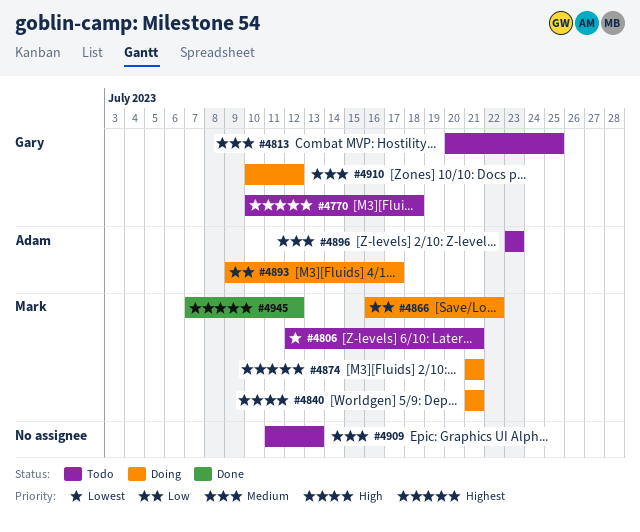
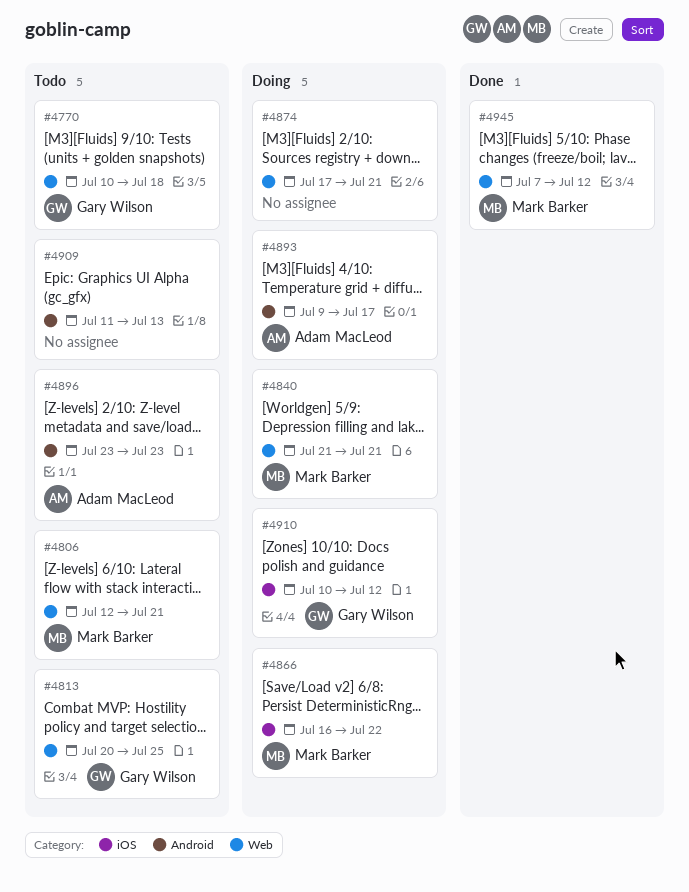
#4874, owner: Mark Barker -> none
#4874, start: Jul 21 -> Jul 17

